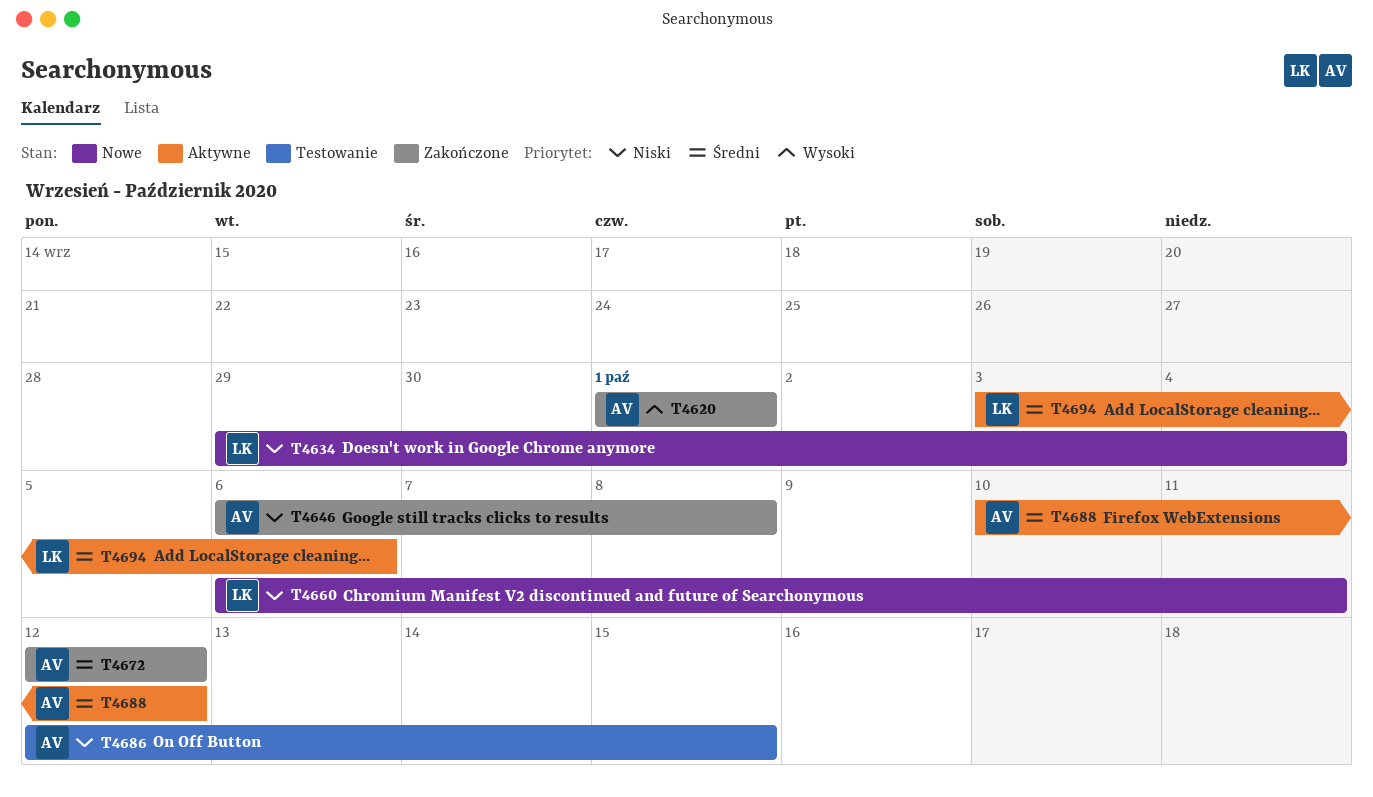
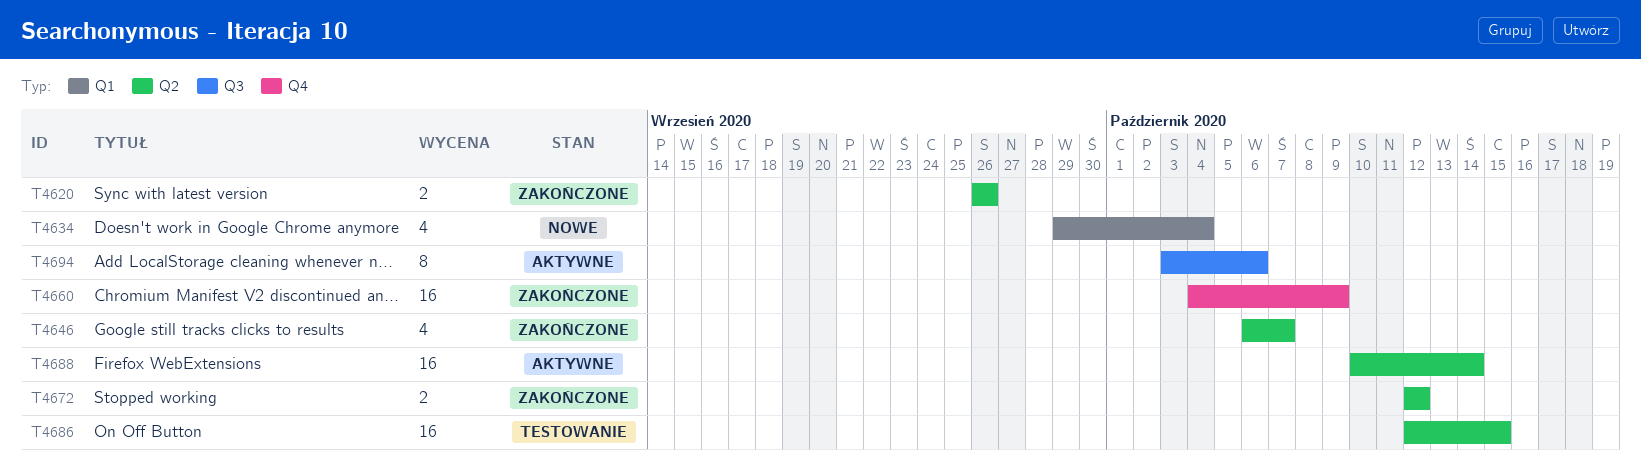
T4620, start: Oct 1 -> Sep 26
T4620, due: Oct 1 -> Sep 26
T4646, due: Oct 8 -> Oct 7
T4660, status: Nowe -> Zakończone
T4660, start: Oct 6 -> Oct 4
T4660, due: Oct 11 -> Oct 9
T4688, due: Oct 12 -> Oct 14

